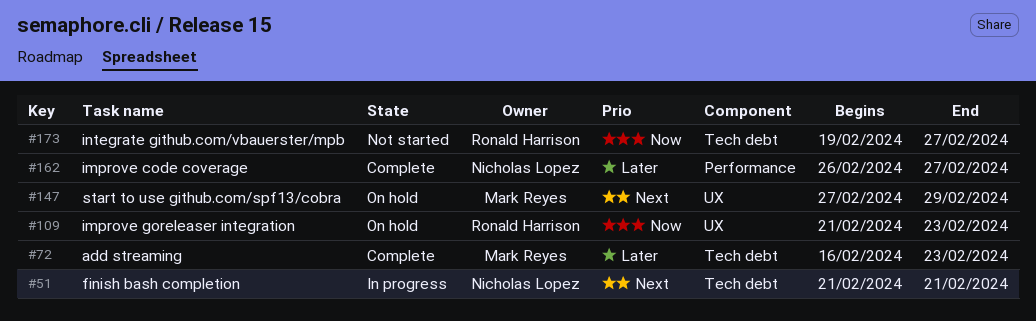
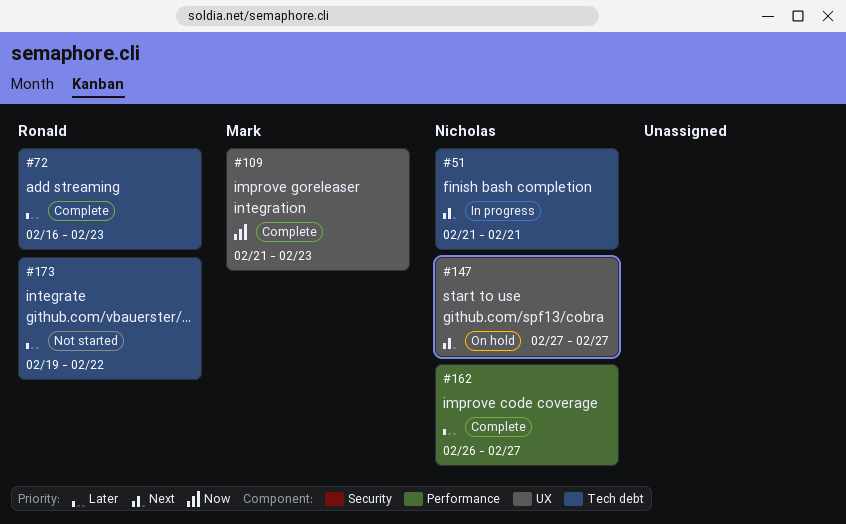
#72, owner: Mark Reyes -> Ronald Harrison
#109, status: On hold -> Complete
#109, owner: Ronald Harrison -> Mark Reyes
#147, owner: Mark Reyes -> Nicholas Lopez
#147, due: Feb 29 -> Feb 27
#173, priority: Now -> Later
#173, due: Feb 27 -> Feb 22

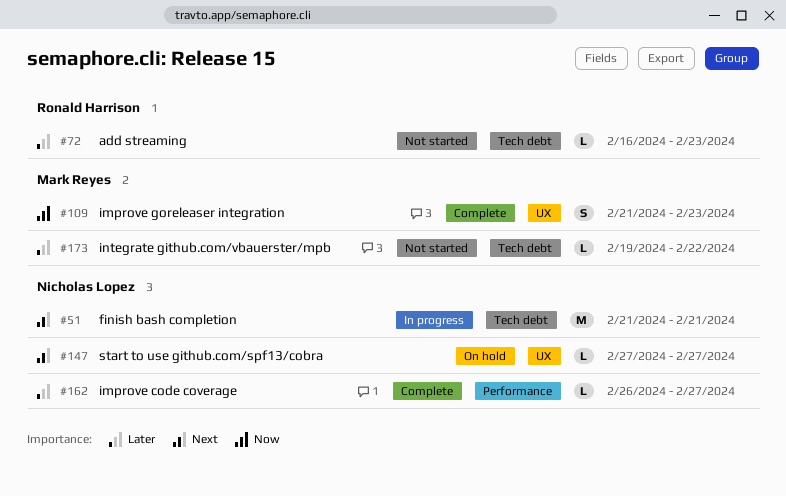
#72, status: Complete -> Not started
#173, owner: Ronald Harrison -> Mark Reyes

